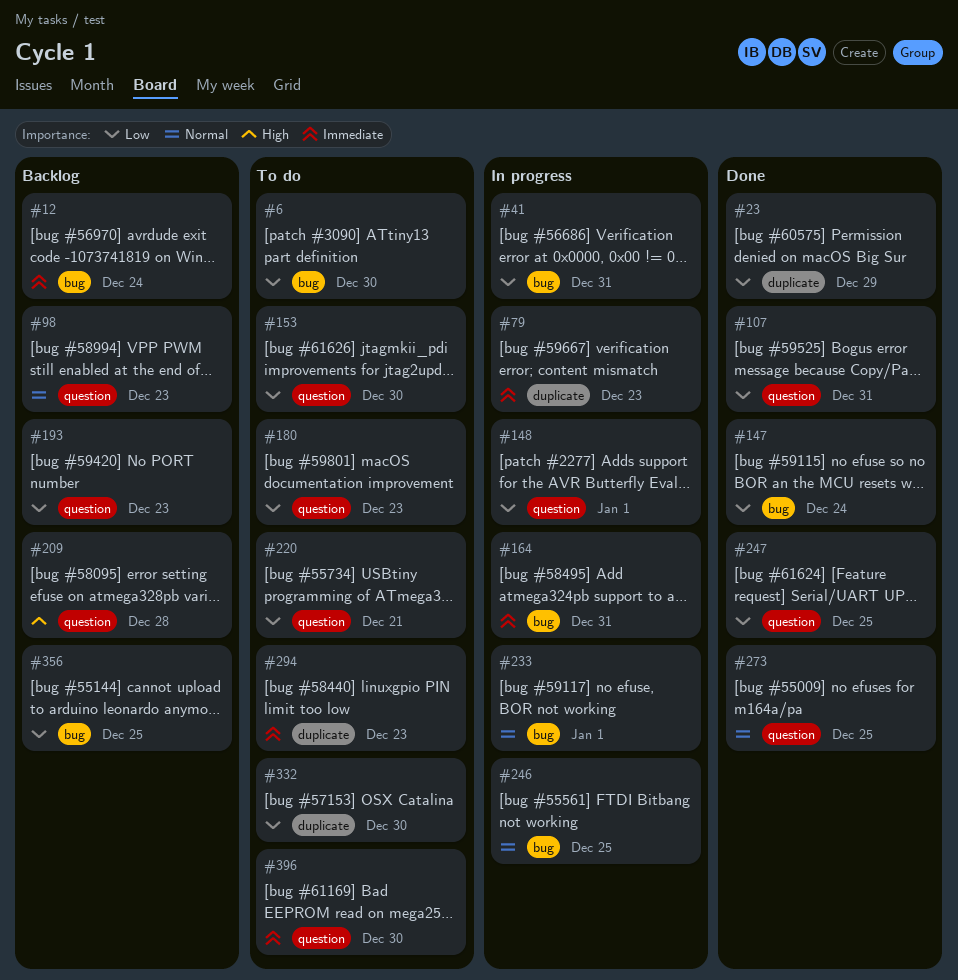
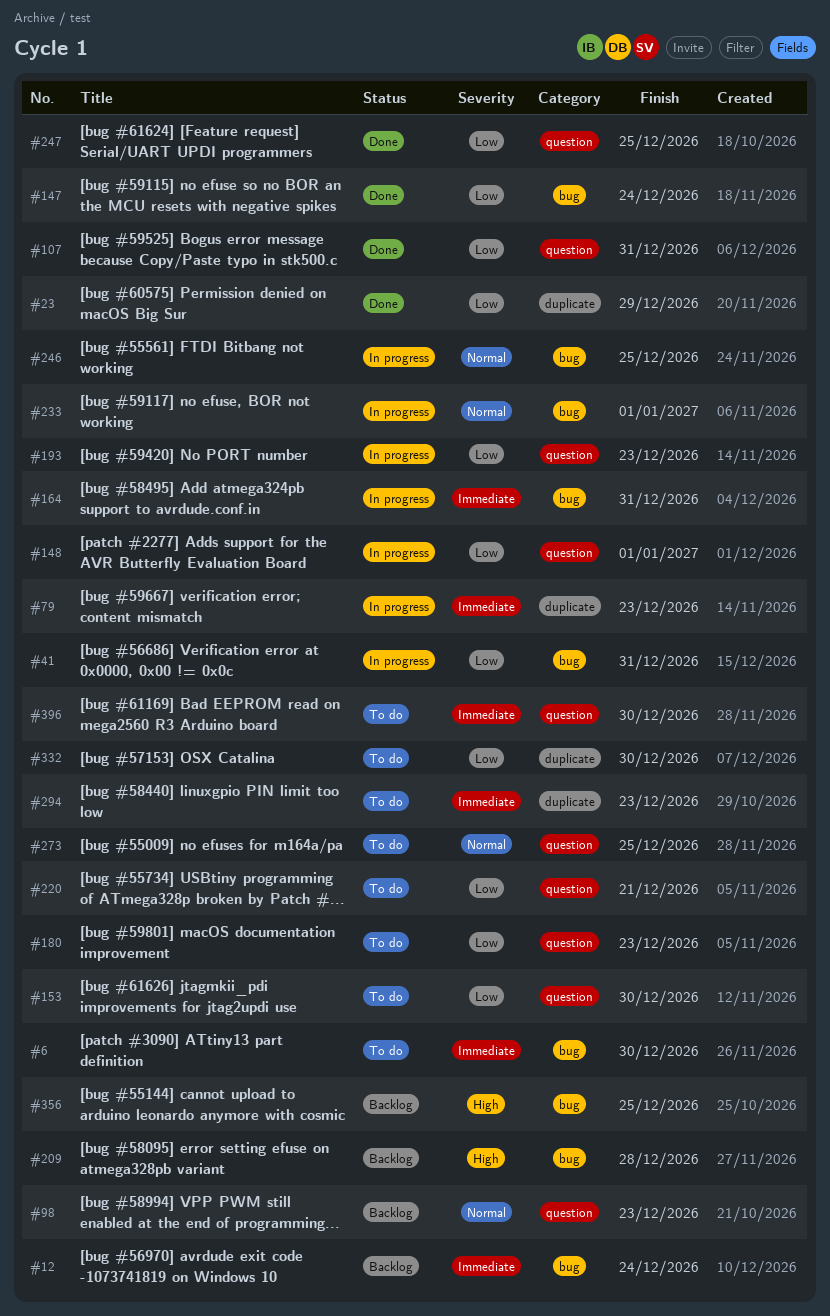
#6, priority: Low -> Immediate
#193, status: Backlog -> In progress
#209, label: question -> bug
#273, status: Done -> To do
#356, priority: Low -> High

